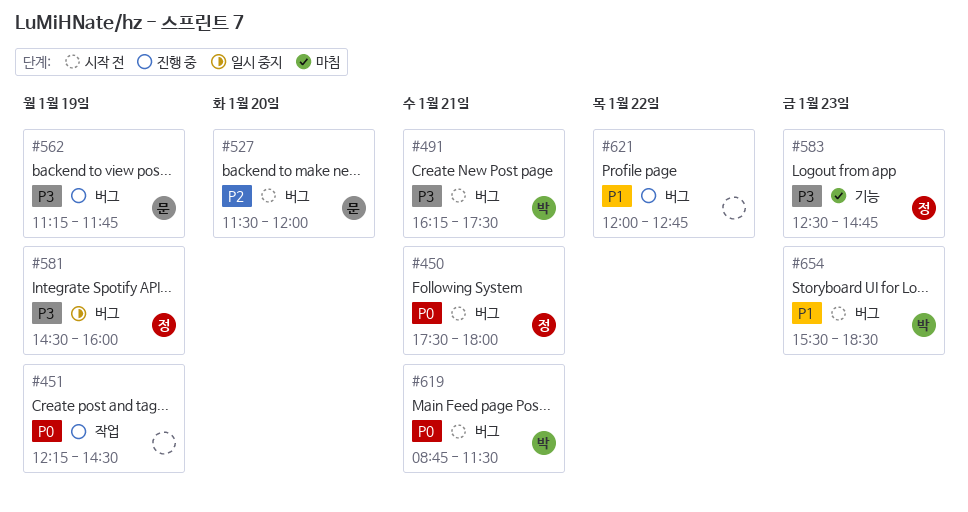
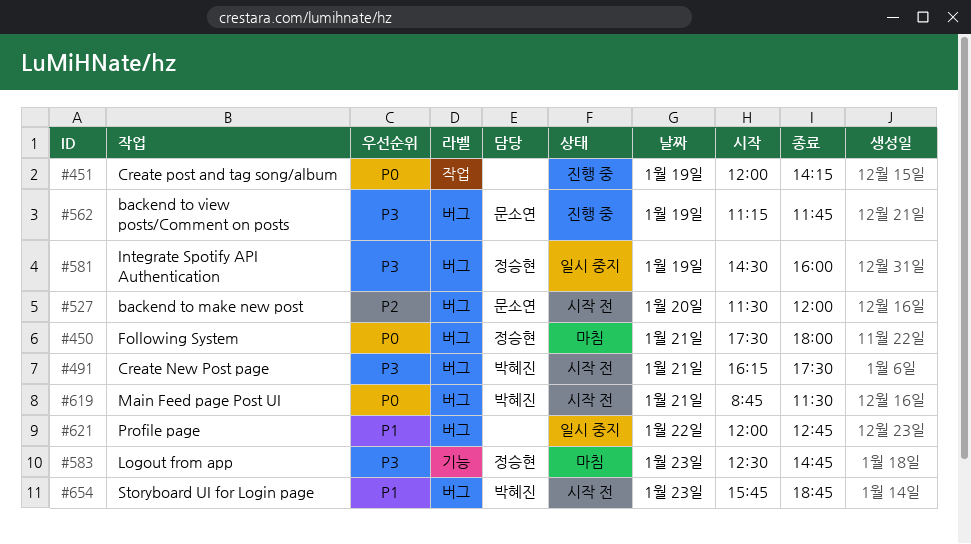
#450, status: 시작 전 -> 마침
#451, begins: 12:15 -> 12:00
#451, ends: 14:30 -> 14:15
#621, status: 진행 중 -> 일시 중지
#654, begins: 15:30 -> 15:45
#654, ends: 18:30 -> 18:45

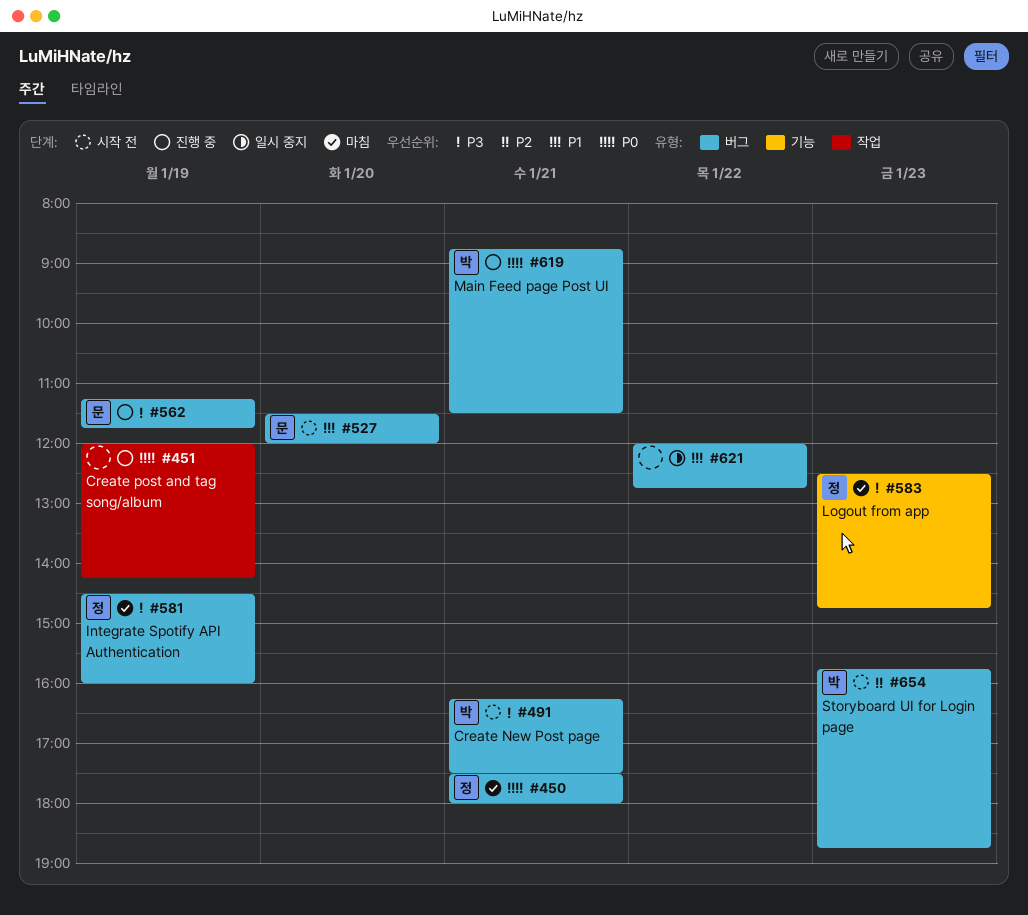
#527, priority: P2 -> P1
#581, status: 일시 중지 -> 마침
#619, status: 시작 전 -> 진행 중
#654, priority: P1 -> P2

